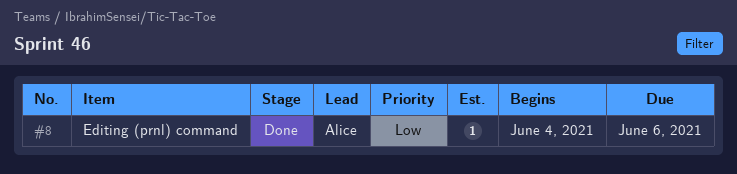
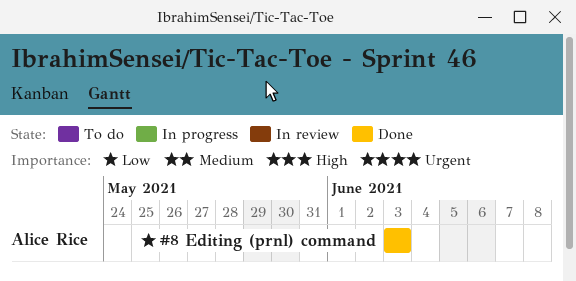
#8, start: Jun 4 -> Jun 3
#8, due: Jun 6 -> Jun 3

